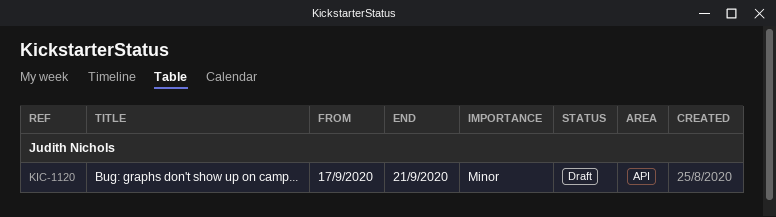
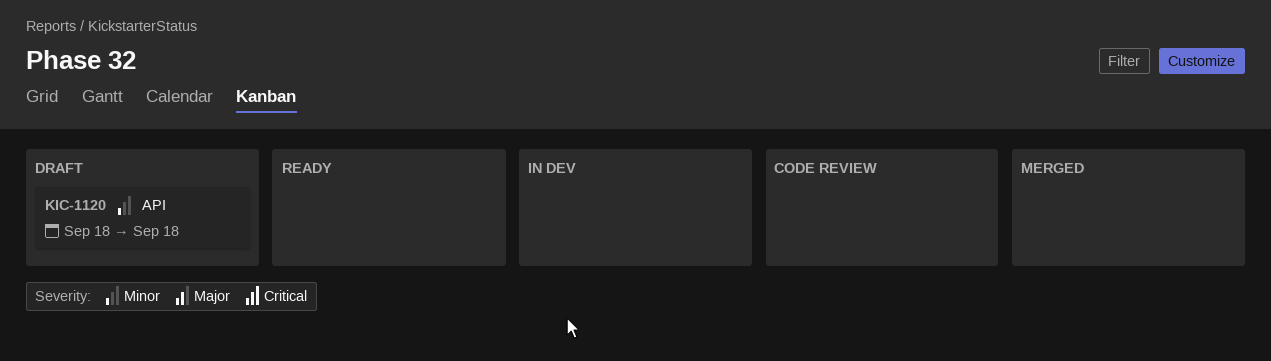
KIC-1120, start: Sep 17 -> Sep 18
KIC-1120, due: Sep 21 -> Sep 18

